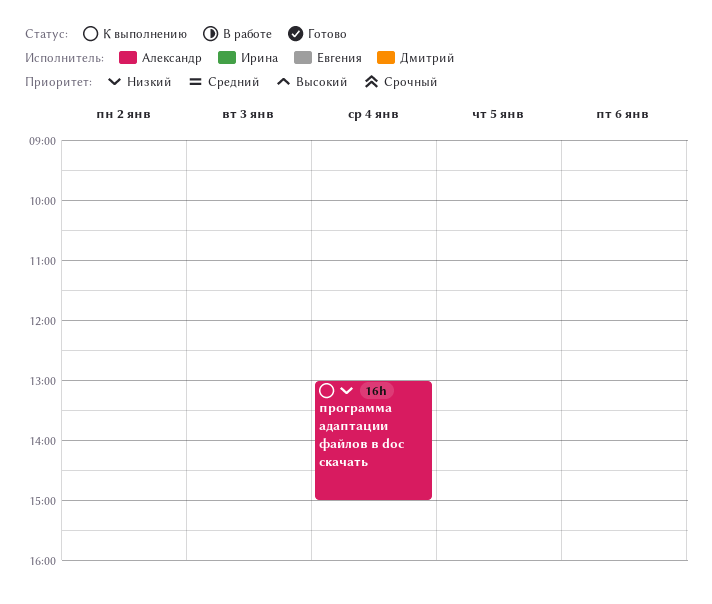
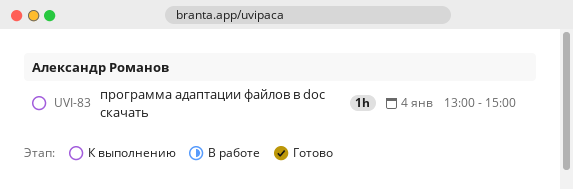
программа адаптации файлов в doc скачать, estimate: 16h -> 1h

